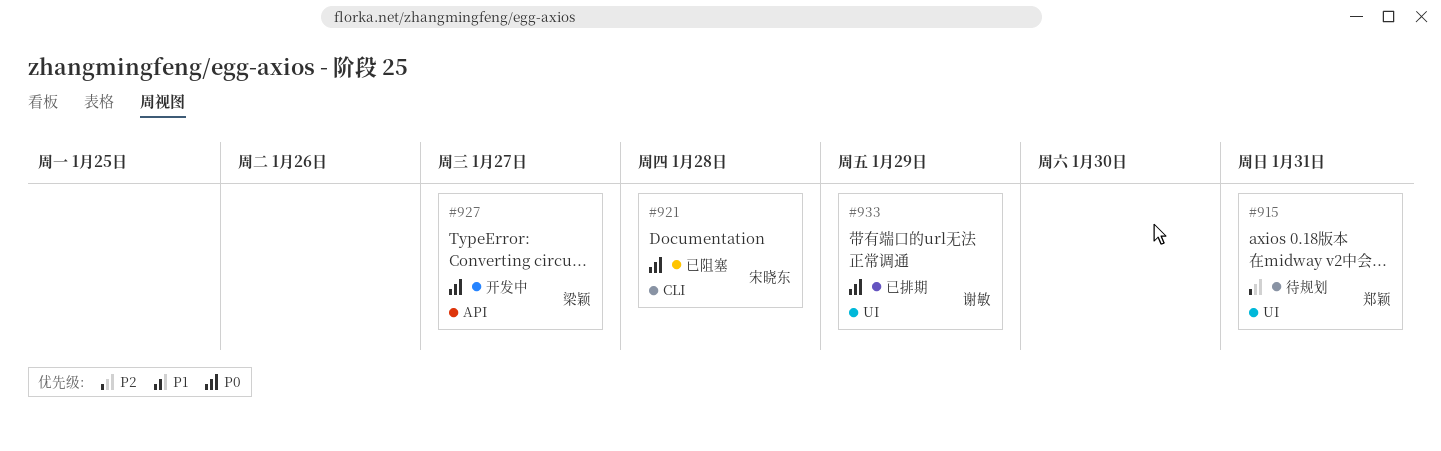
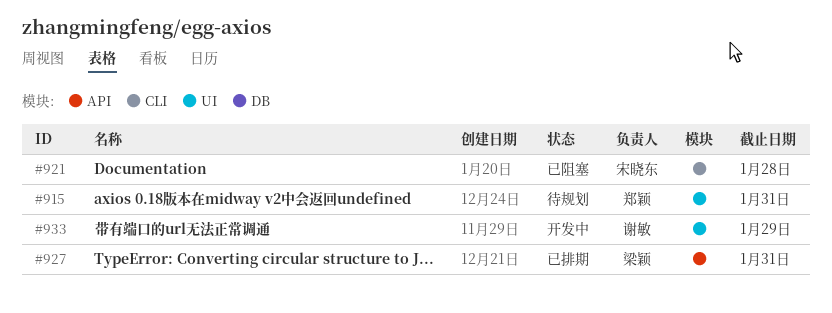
#927, status: 开发中 -> 已排期
#927, due: Jan 27 -> Jan 31
#933, status: 已排期 -> 开发中

